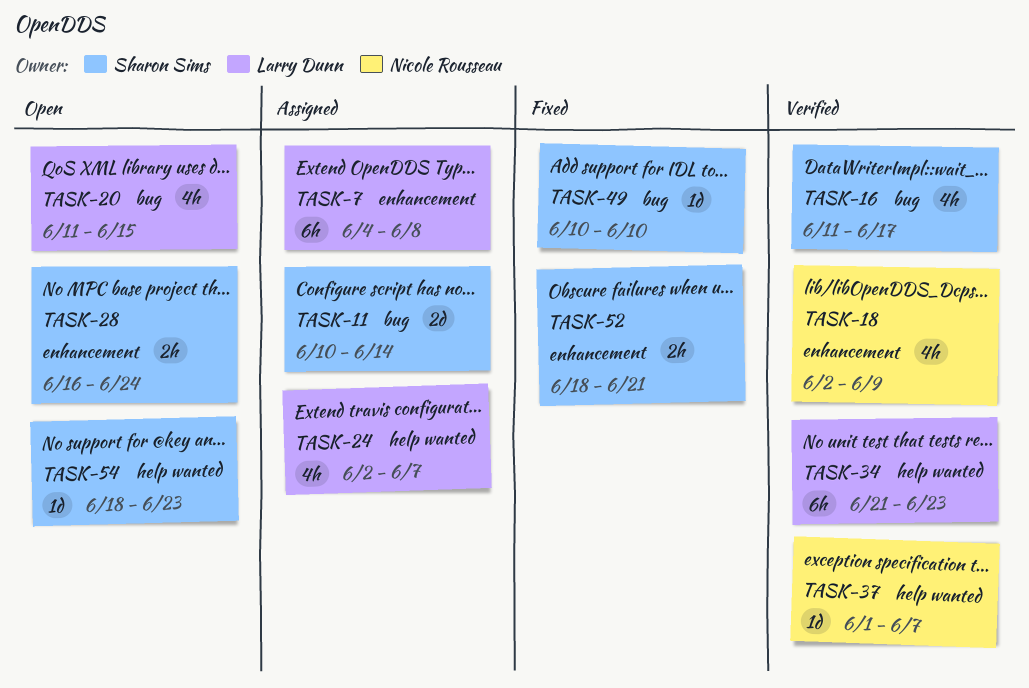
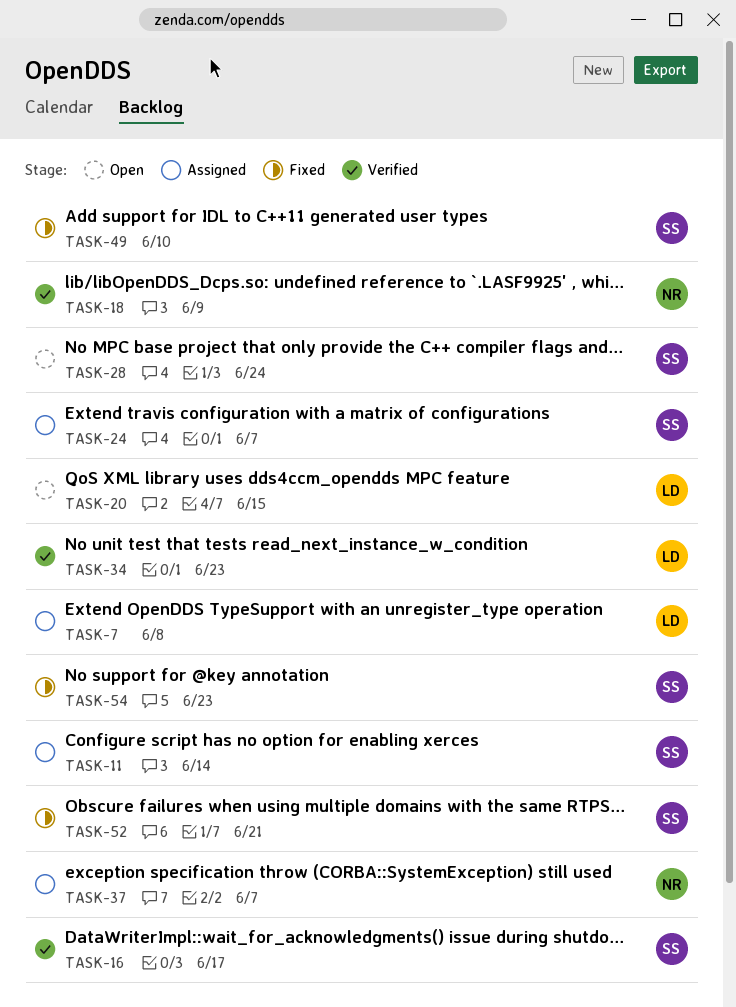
TASK-24, owner: Larry Dunn -> Sharon Sims
TASK-37, status: Verified -> Assigned
TASK-54, status: Open -> Fixed

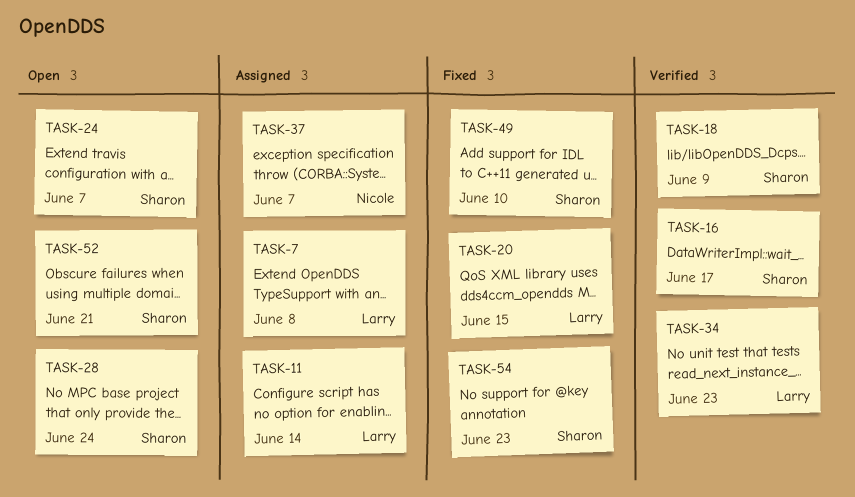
TASK-11, owner: Sharon -> Larry
TASK-18, owner: Nicole -> Sharon
TASK-20, status: Open -> Fixed
TASK-24, status: Assigned -> Open
TASK-52, status: Fixed -> Open

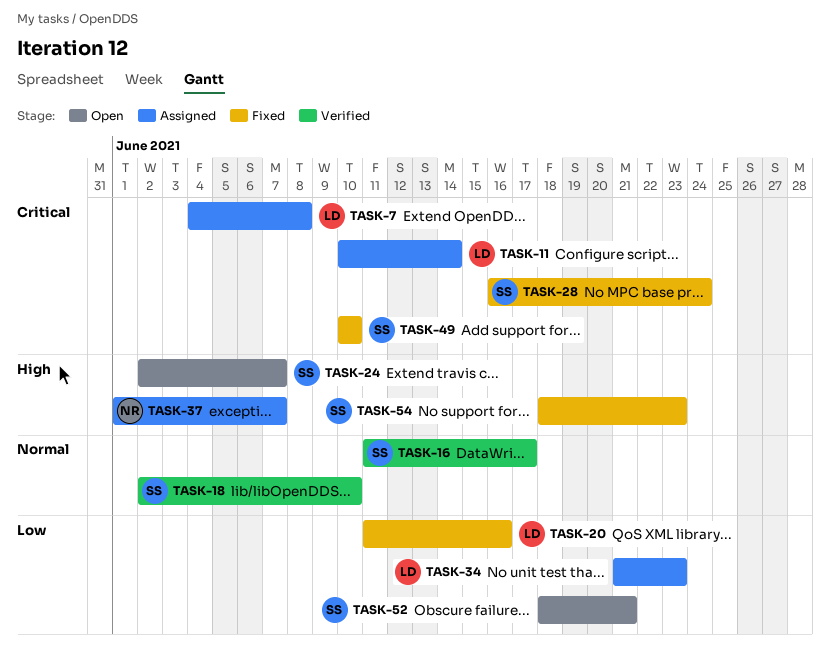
TASK-18, due: Jun 9 -> Jun 10
TASK-20, due: Jun 15 -> Jun 16
TASK-28, status: Open -> Fixed
TASK-34, status: Verified -> Assigned

